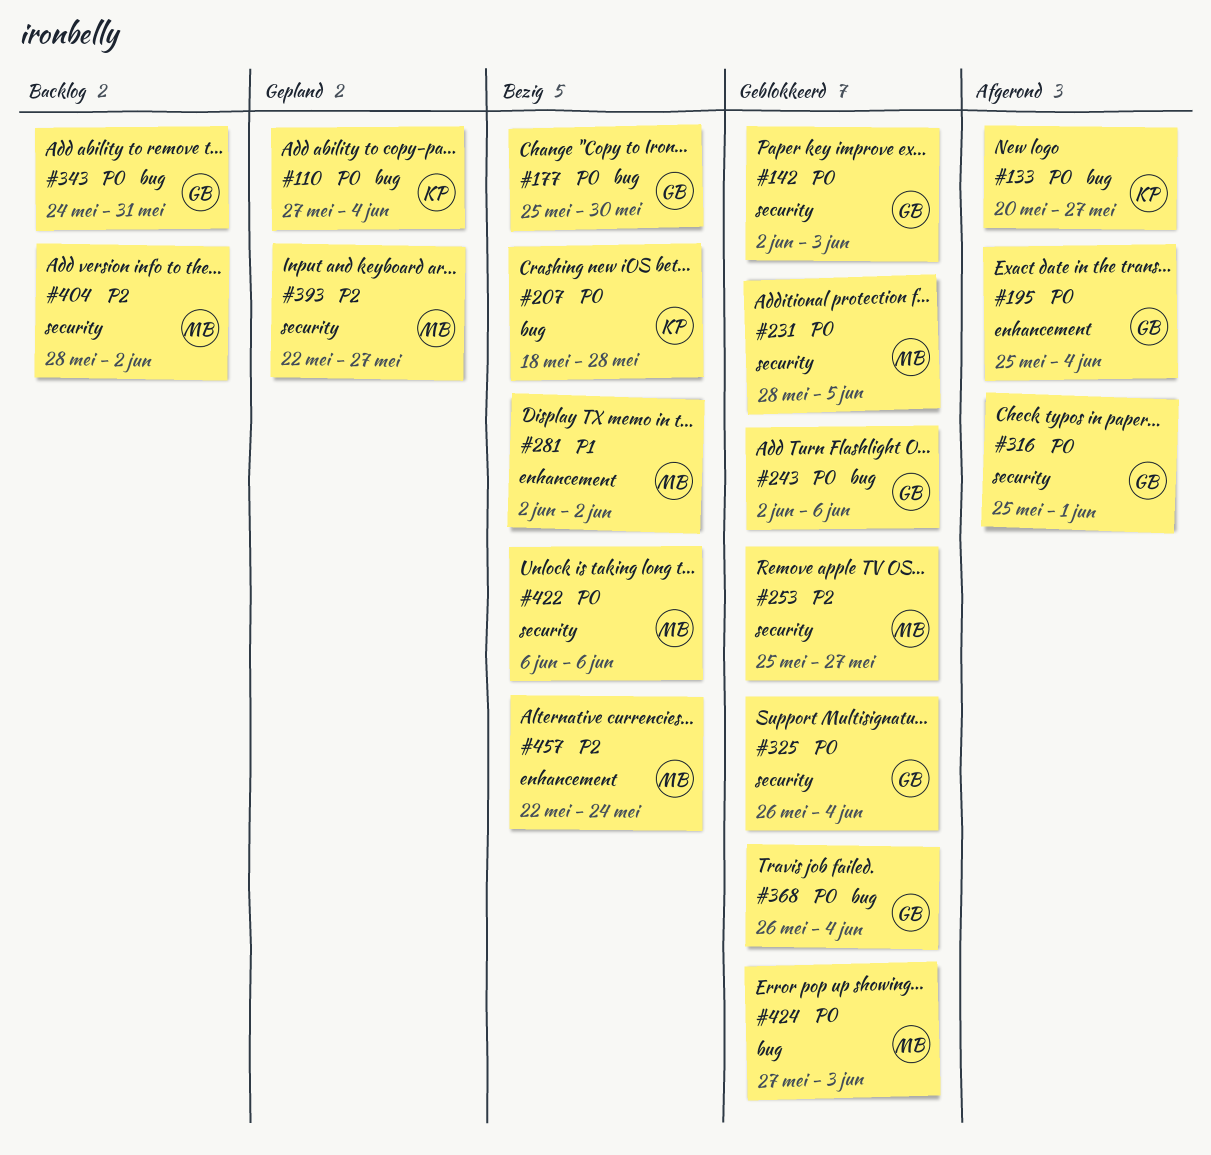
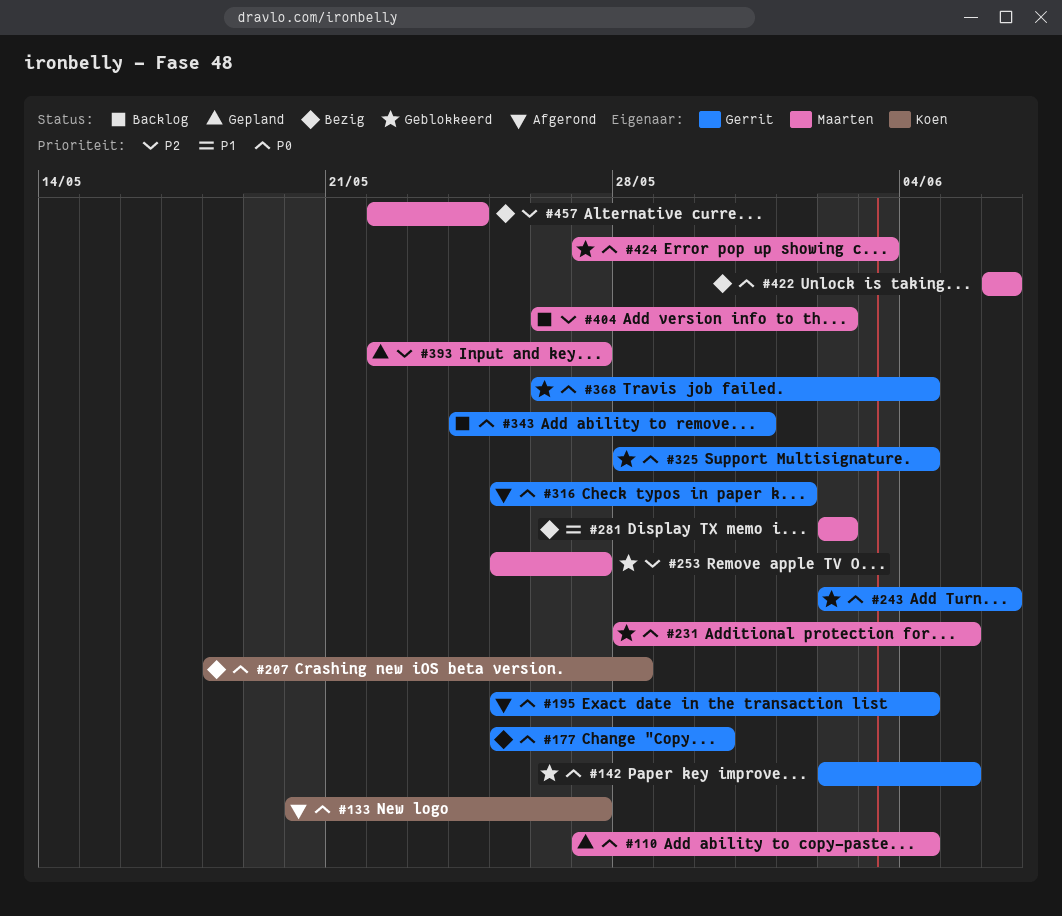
#110, owner: Koen -> Maarten
#142, due: Jun 3 -> Jun 5
#325, start: May 26 -> May 28
#404, start: May 28 -> May 26

